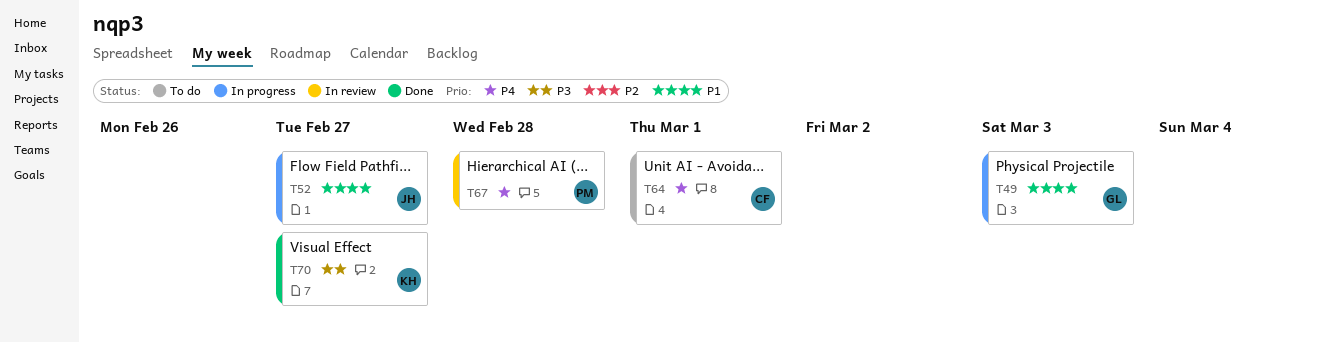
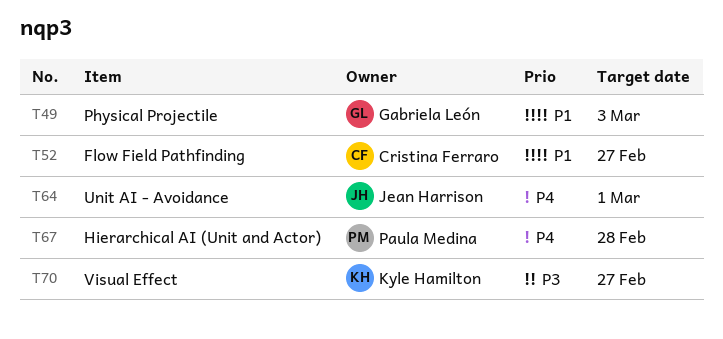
T52, owner: Jean Harrison -> Cristina Ferraro
T64, owner: Cristina Ferraro -> Jean Harrison

